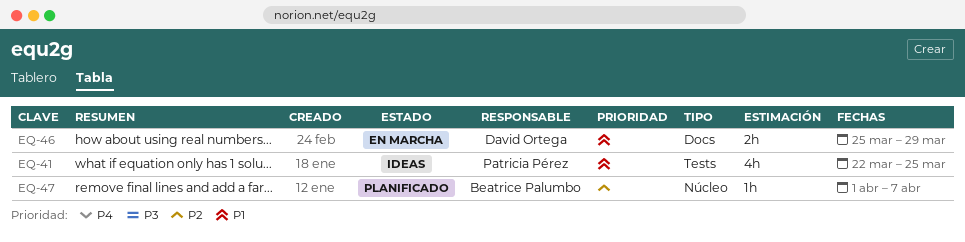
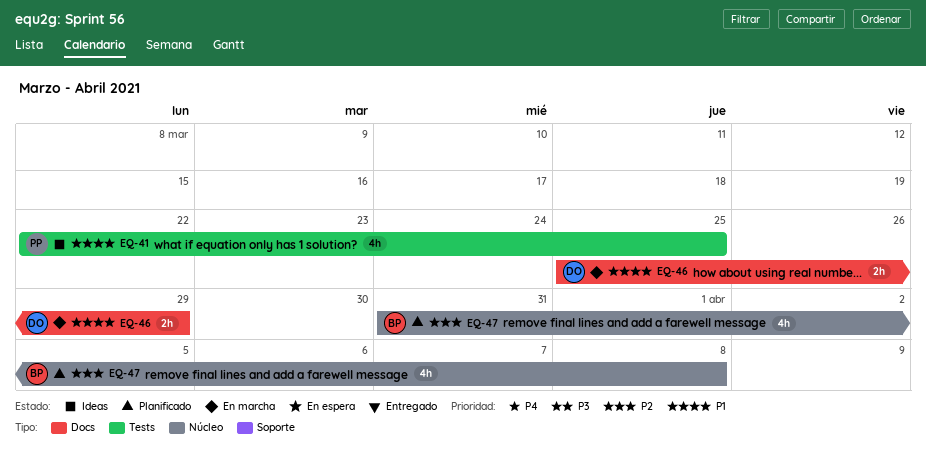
EQ-47, estimate: 1h -> 4h
EQ-47, start: Apr 1 -> Mar 31
EQ-47, due: Apr 7 -> Apr 8

